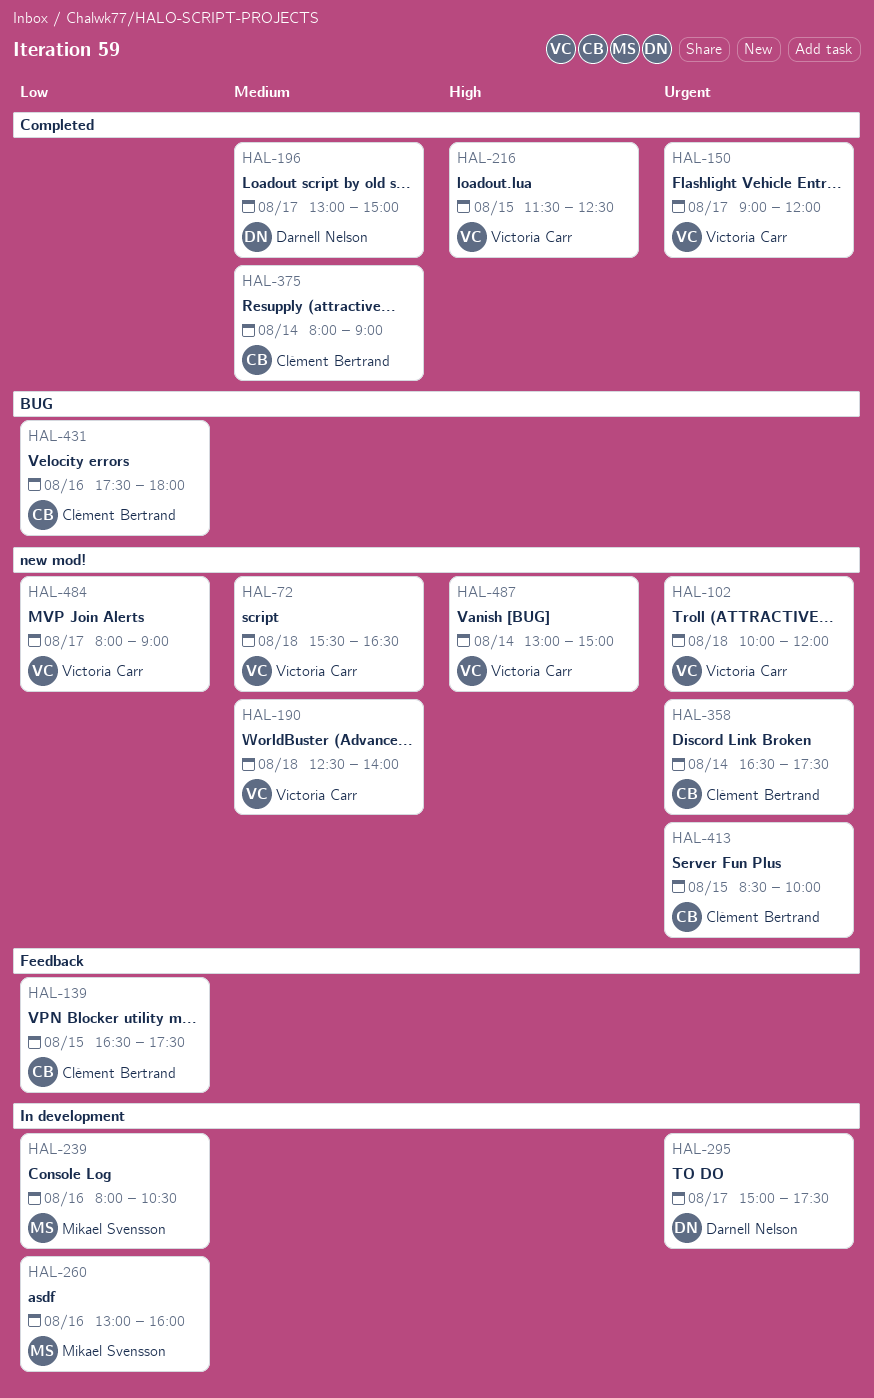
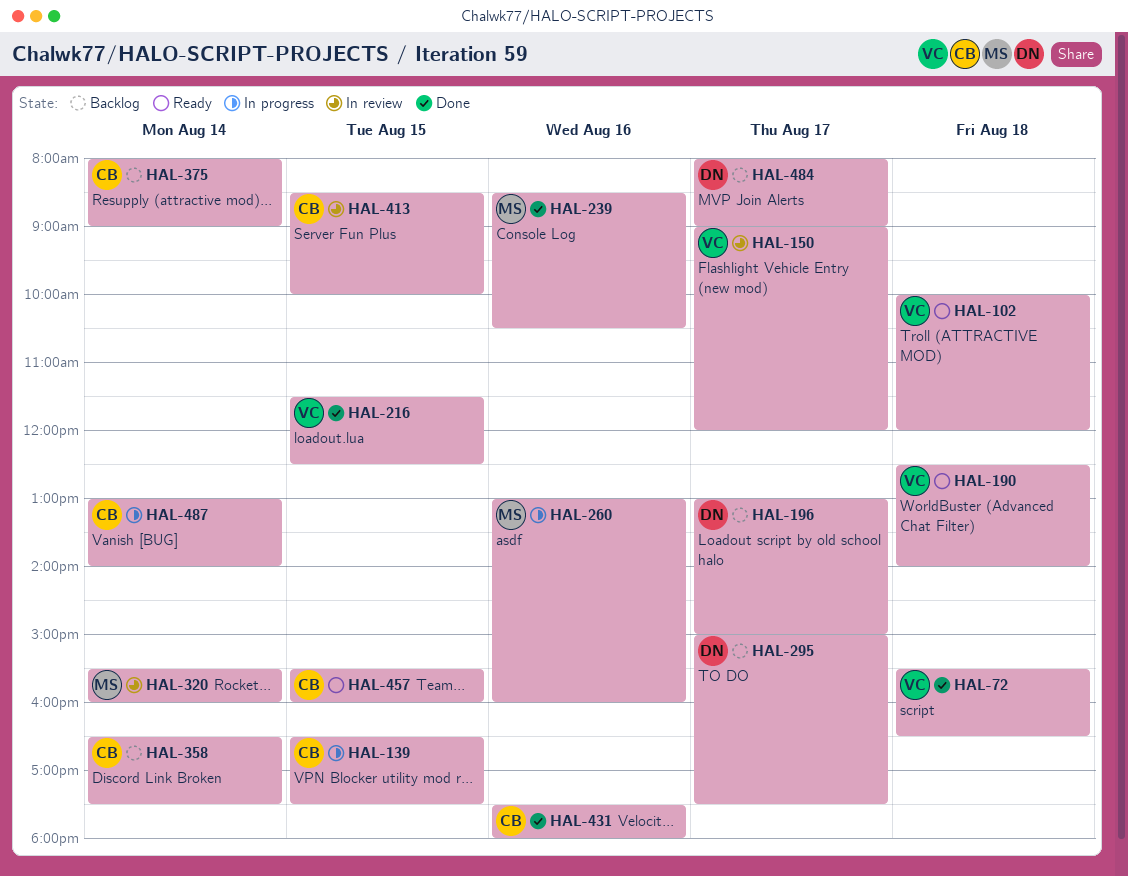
HAL-239, begins: 08:00 -> 08:30
HAL-320: none -> present
HAL-457: none -> present
HAL-484, owner: Victoria Carr -> Darnell Nelson
HAL-487, owner: Victoria Carr -> Clément Bertrand
HAL-487, ends: 15:00 -> 14:00

